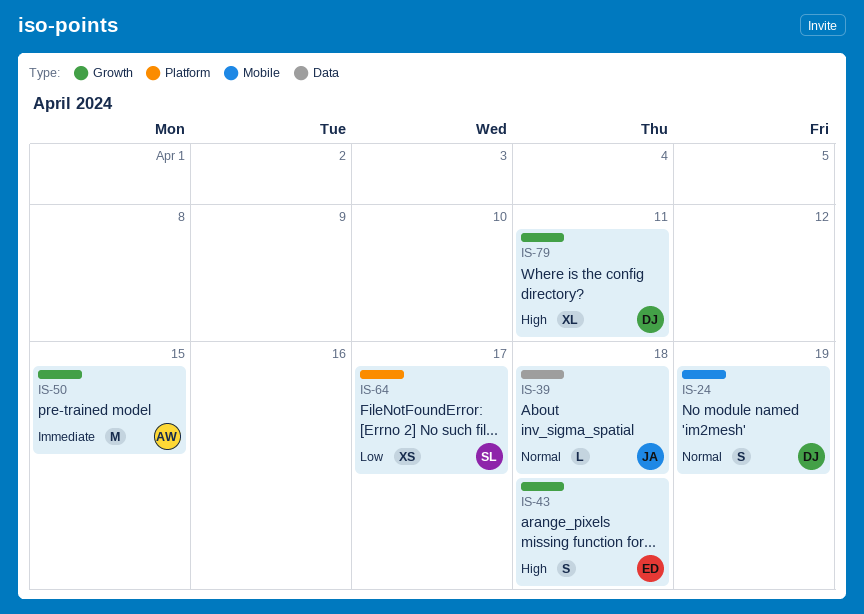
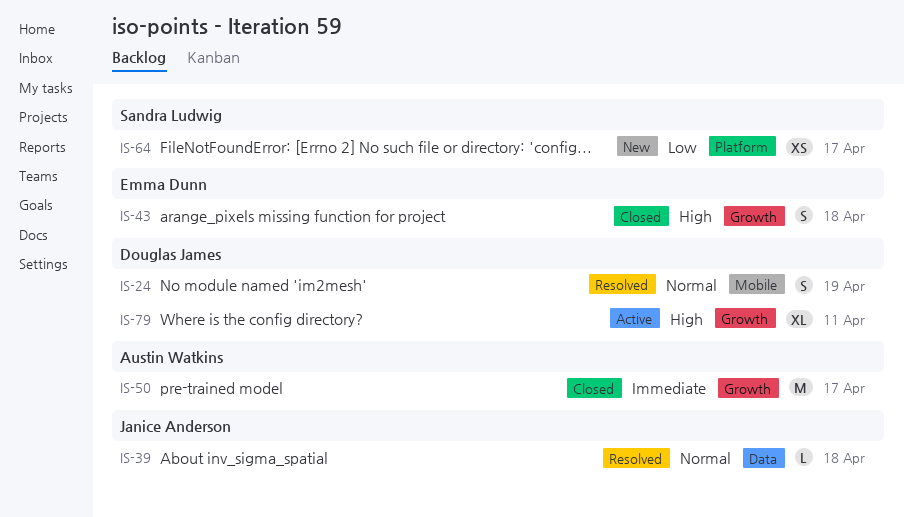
IS-50, due: Apr 15 -> Apr 17

